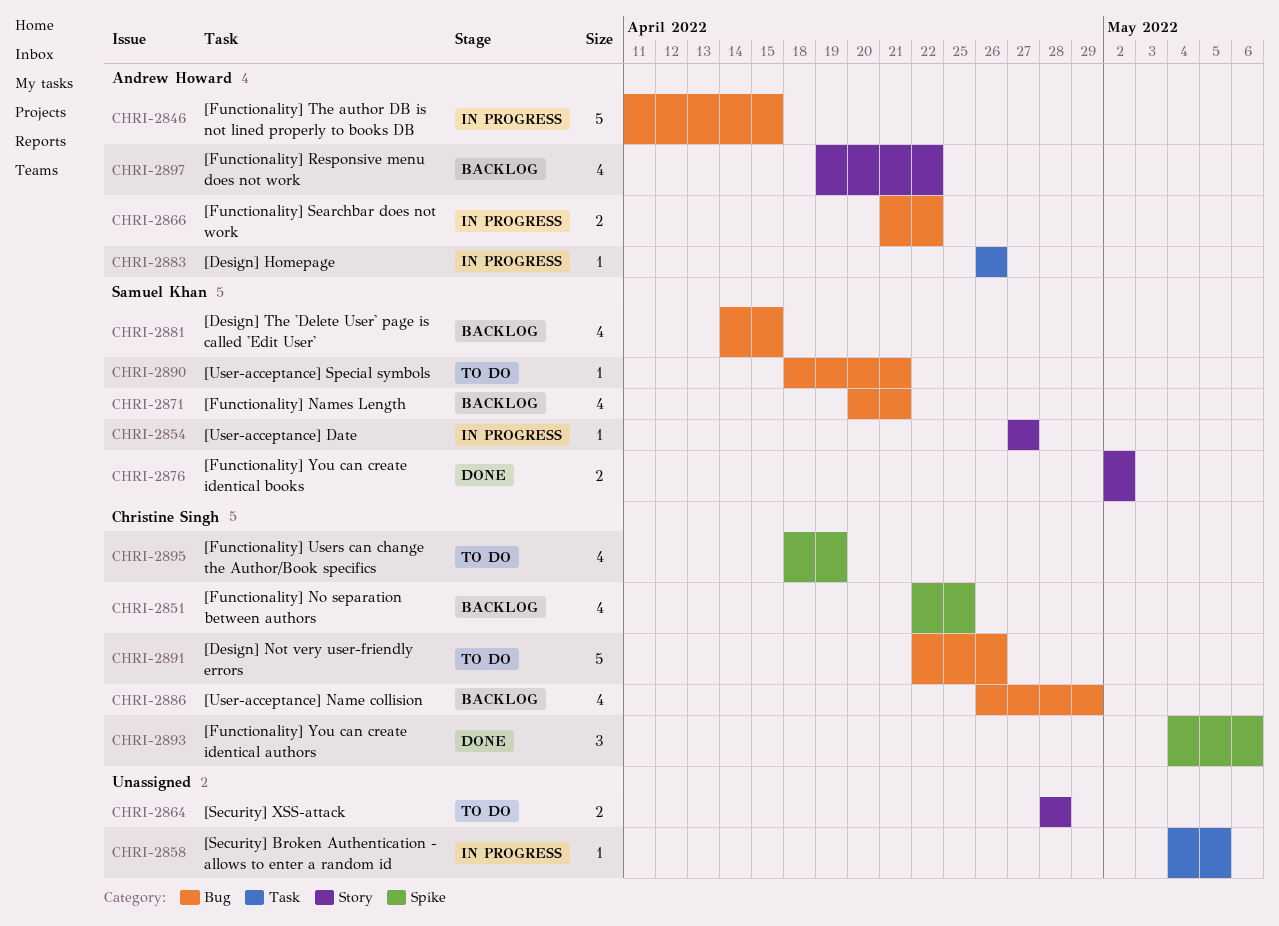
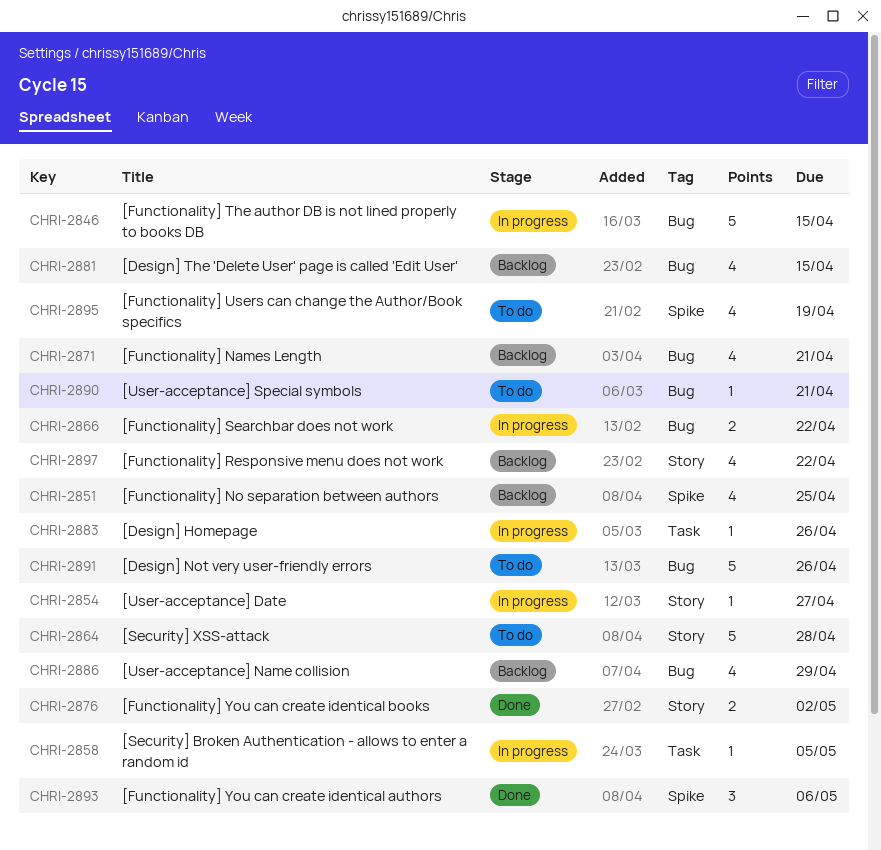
CHRI-2864, estimate: 2 -> 5

